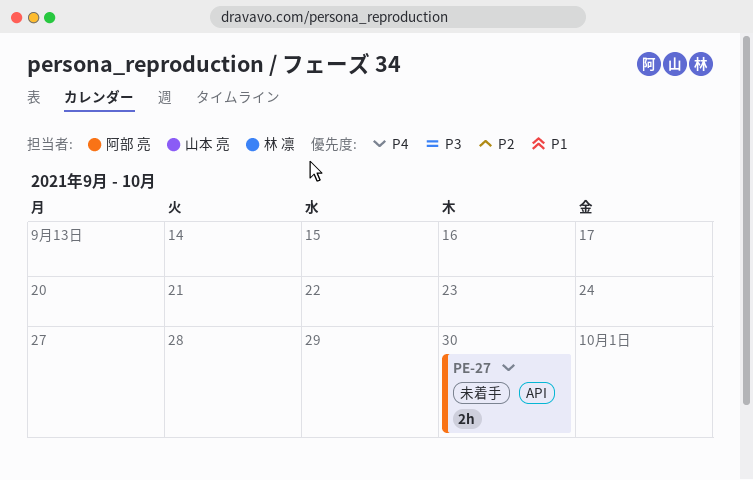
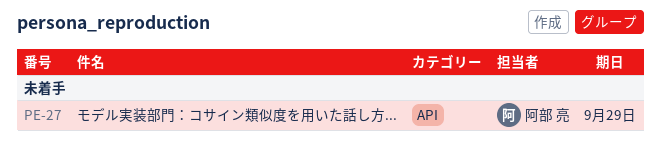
PE-27, due: Sep 30 -> Sep 29

